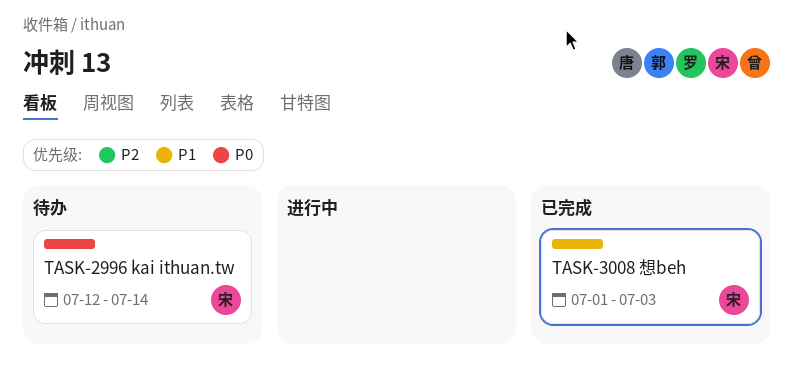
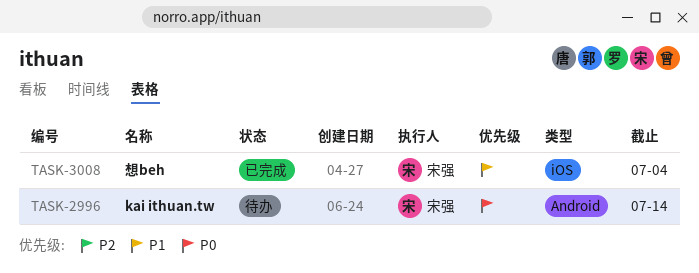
TASK-3008, due: Jul 3 -> Jul 4

